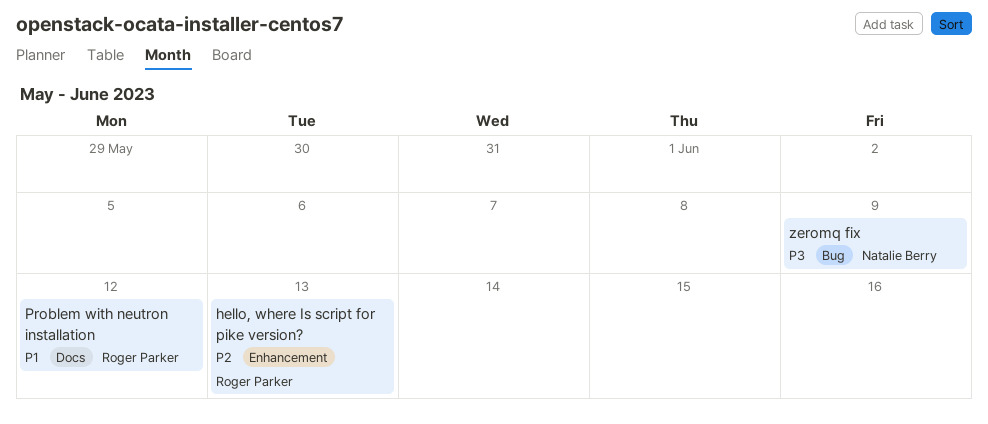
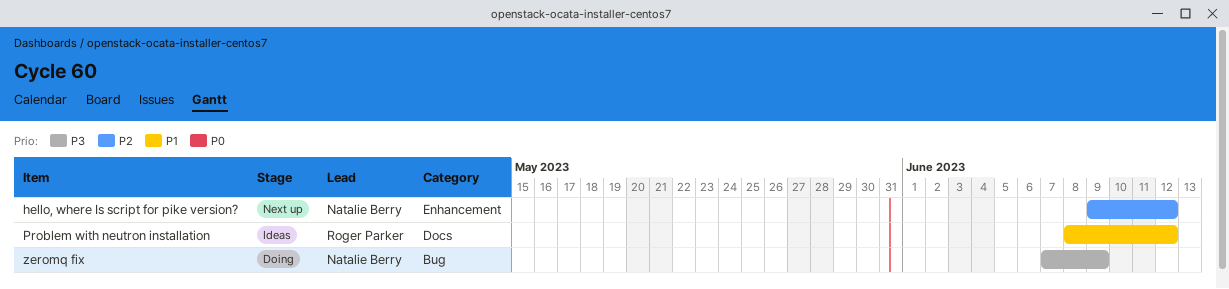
hello, where Is script for pike version?, owner: Roger Parker -> Natalie Berry
hello, where Is script for pike version?, due: Jun 13 -> Jun 12

